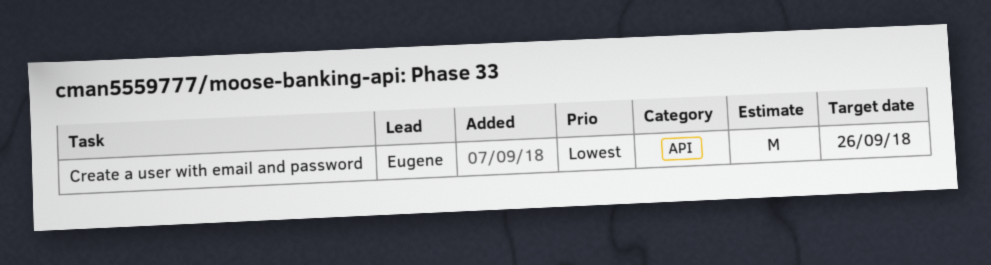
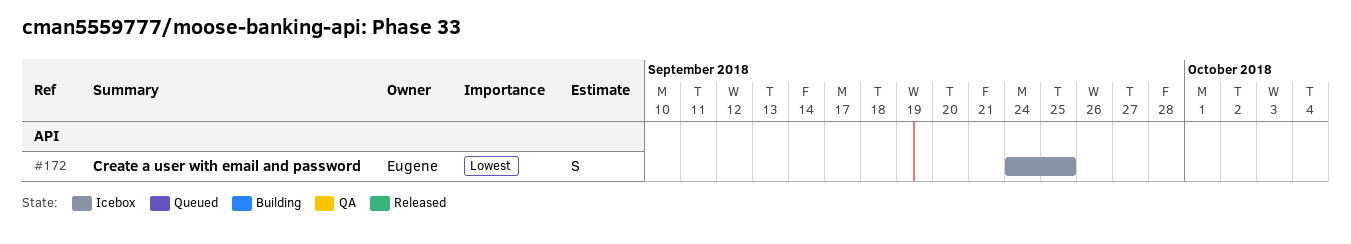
Create a user with email and password, estimate: M -> S
Create a user with email and password, due: Sep 26 -> Sep 25

